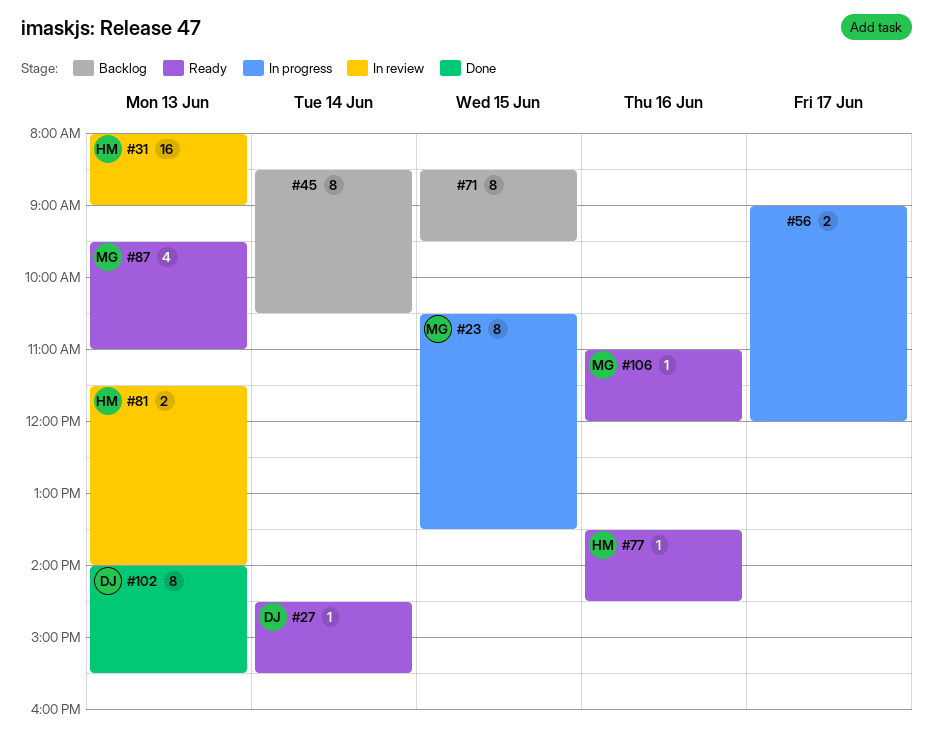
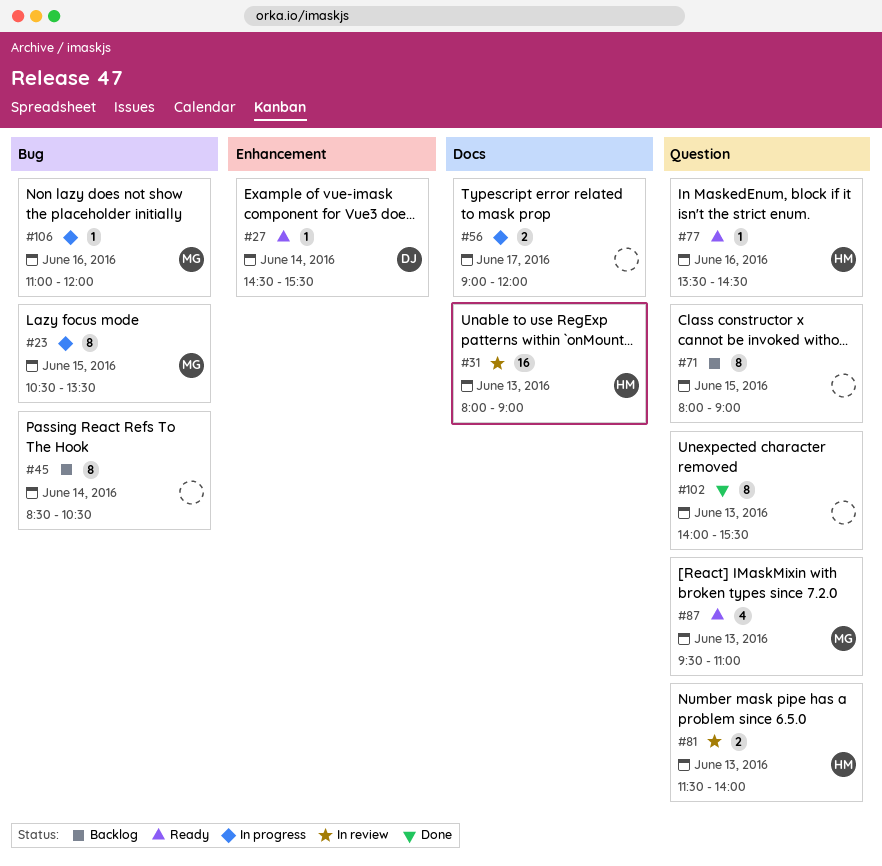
#71, begins: 08:30 -> 08:00
#71, ends: 09:30 -> 09:00
#102, owner: DJ -> none
#106, status: Ready -> In progress

